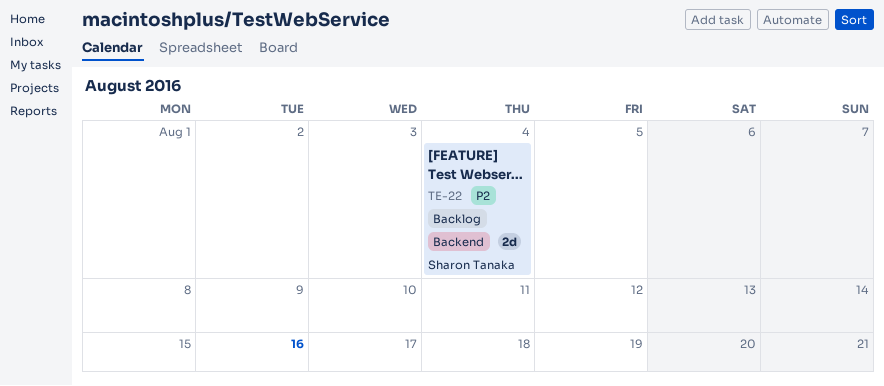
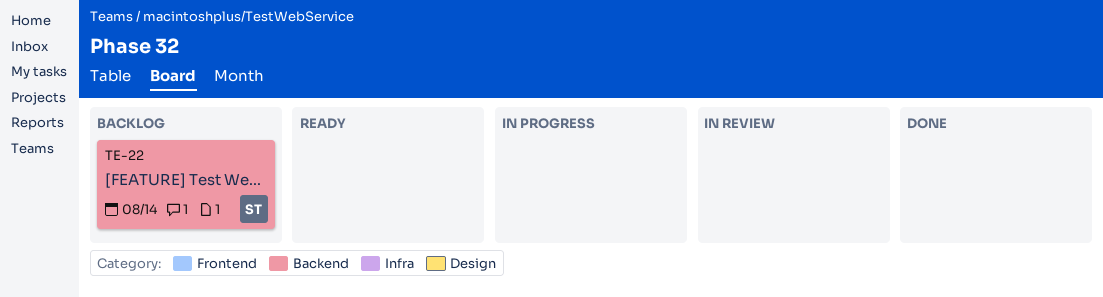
TE-22, due: Aug 4 -> Aug 14

